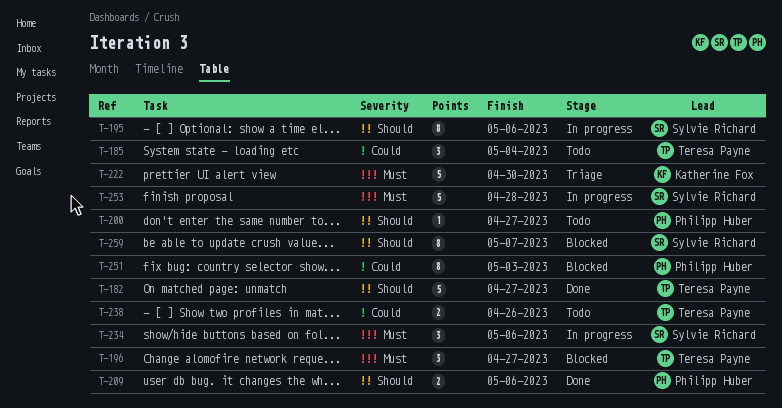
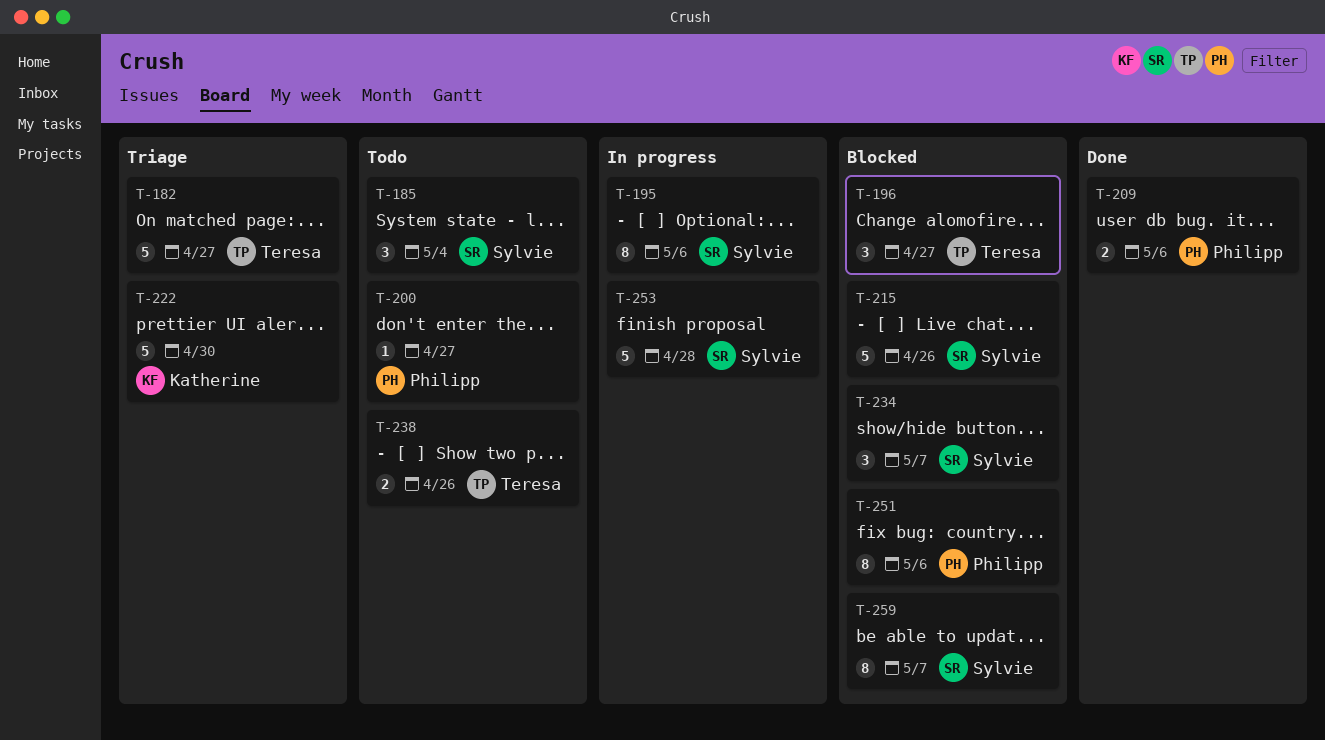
T-182, status: Done -> Triage
T-185, owner: Teresa Payne -> Sylvie Richard
T-215: none -> present
T-234, status: In progress -> Blocked
T-234, due: May 6 -> May 7
T-251, due: May 3 -> May 6

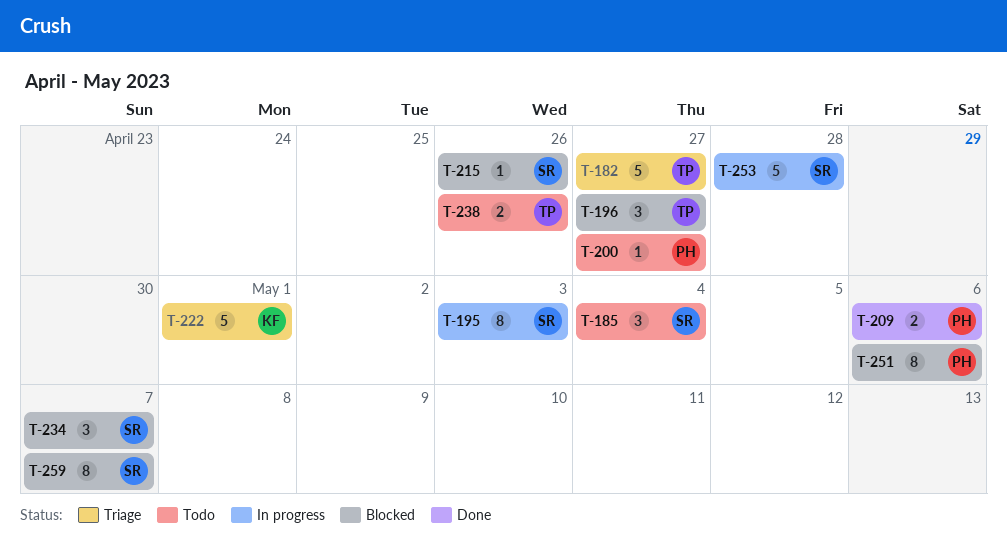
T-195, due: May 6 -> May 3
T-215, estimate: 5 -> 1
T-222, due: Apr 30 -> May 1

